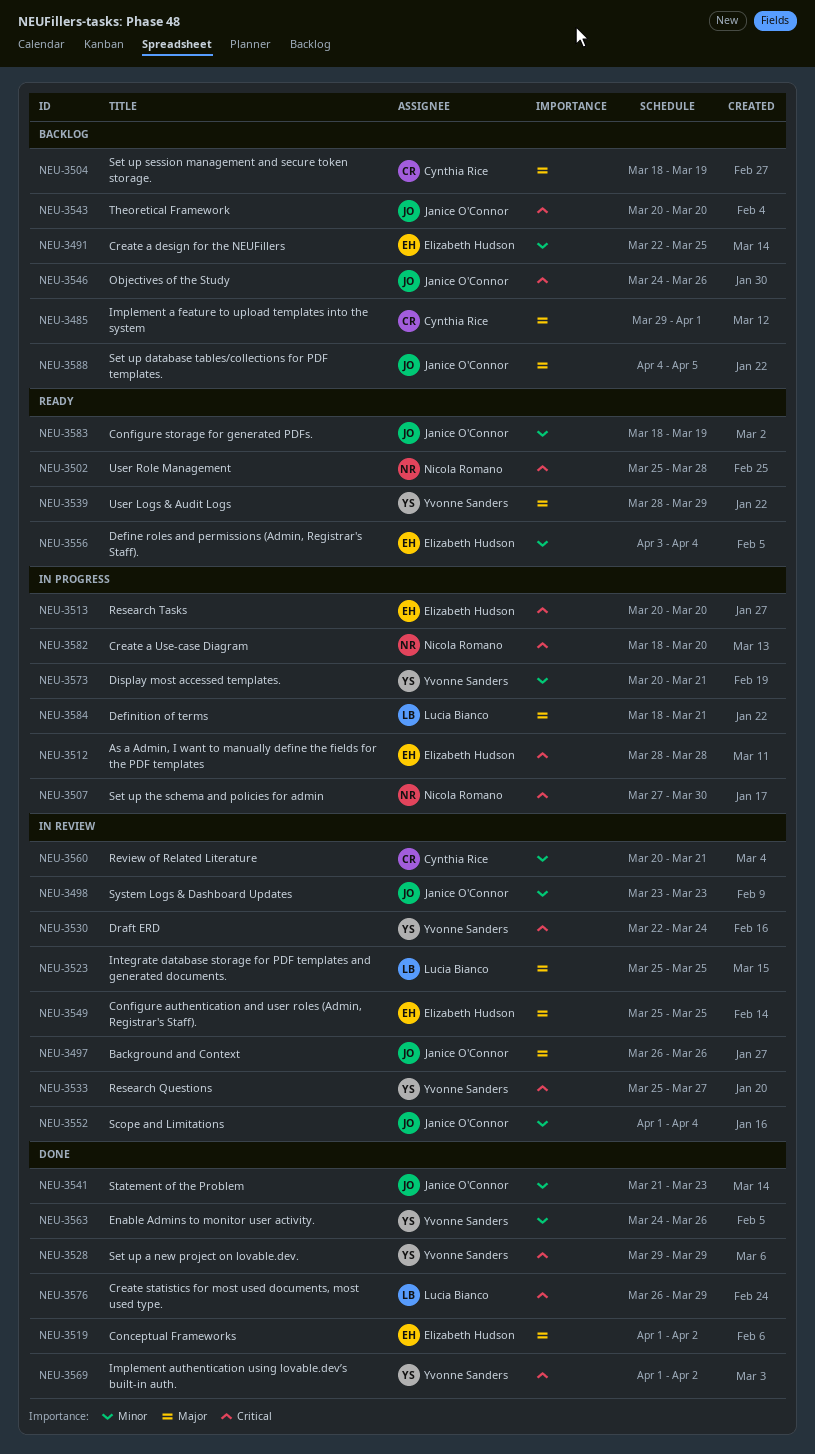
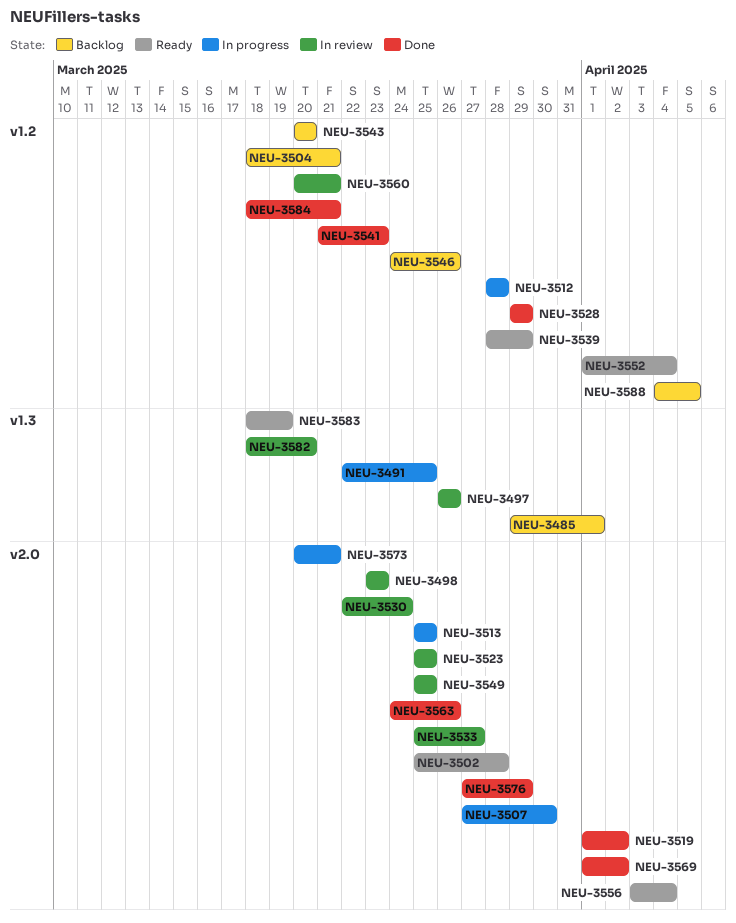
NEU-3491, status: Backlog -> In progress
NEU-3504, due: Mar 19 -> Mar 21
NEU-3513, start: Mar 20 -> Mar 25
NEU-3513, due: Mar 20 -> Mar 25
NEU-3552, status: In review -> Ready
NEU-3576, start: Mar 26 -> Mar 27
NEU-3582, status: In progress -> In review
NEU-3584, status: In progress -> Done

